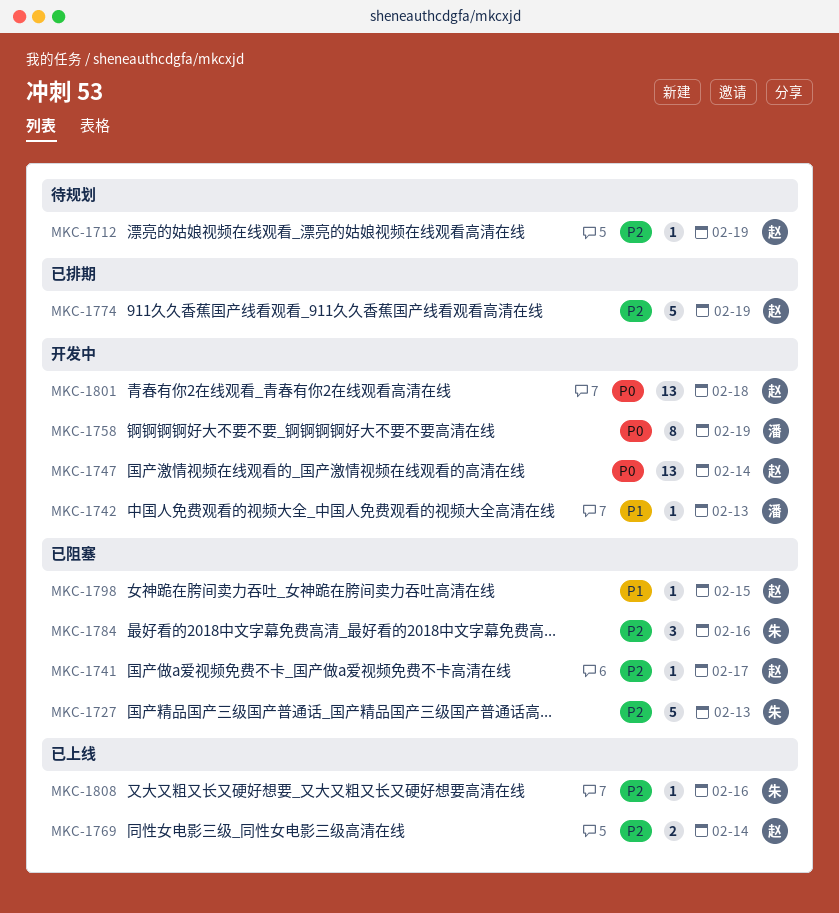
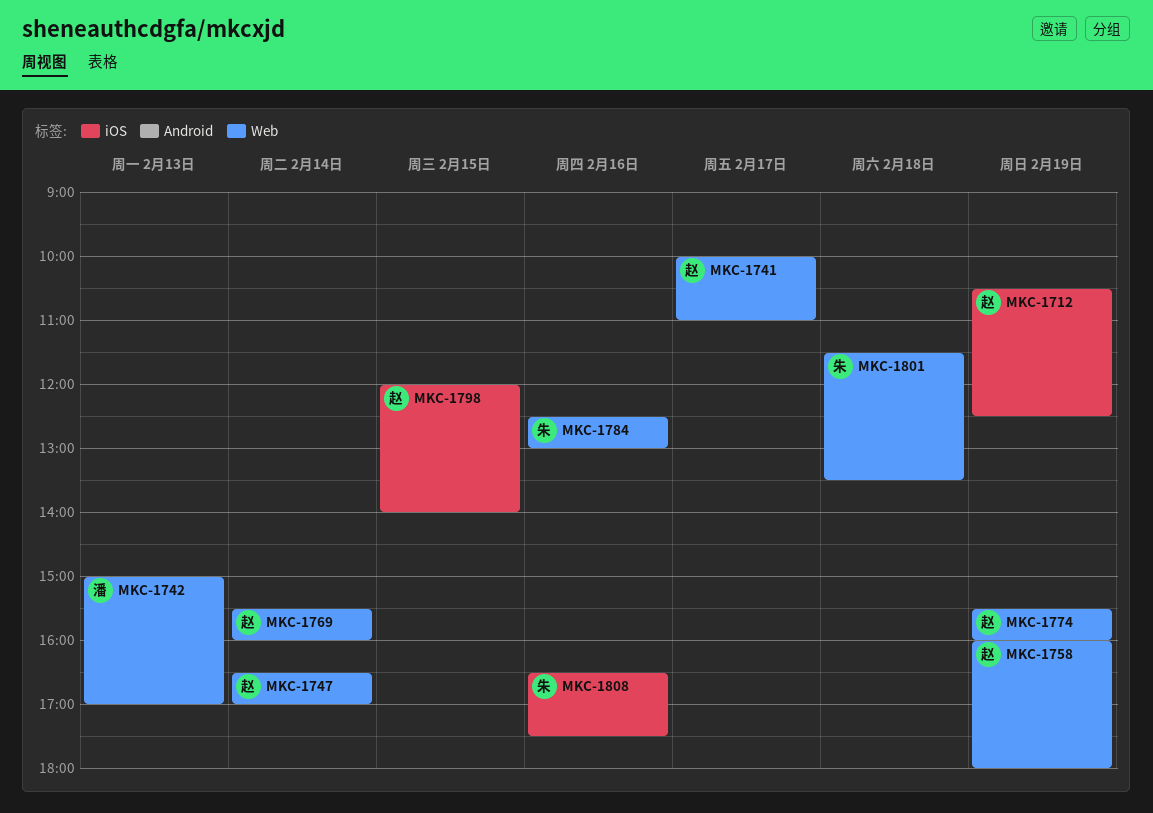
MKC-1727: present -> none
MKC-1758, owner: 潘 -> 赵
MKC-1801, owner: 赵 -> 朱

